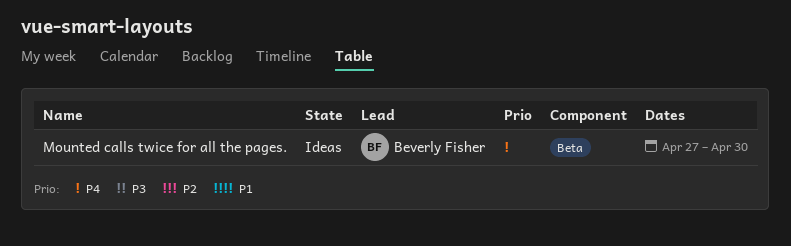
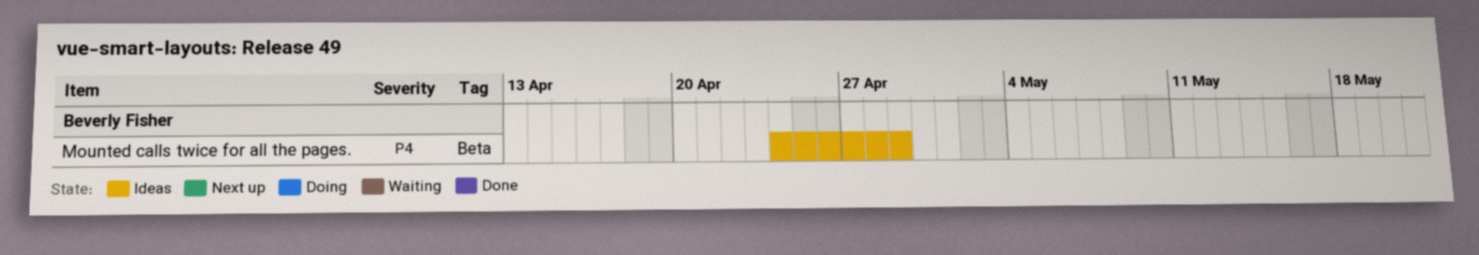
Mounted calls twice for all the pages., start: Apr 27 -> Apr 24
Mounted calls twice for all the pages., due: Apr 30 -> Apr 29

